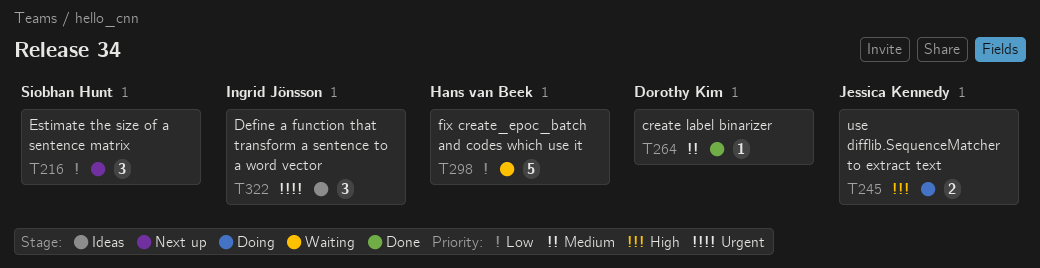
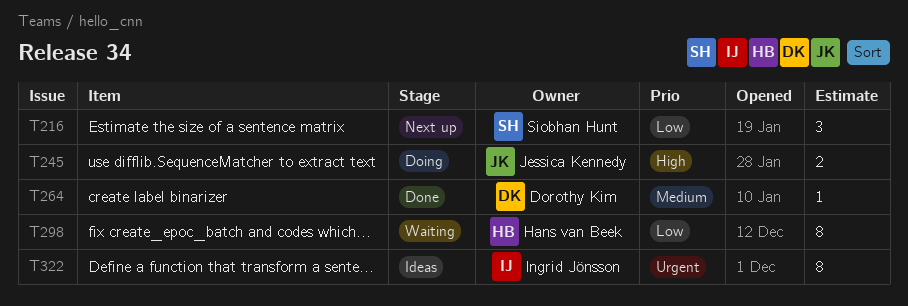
T298, estimate: 5 -> 8
T322, estimate: 3 -> 8

